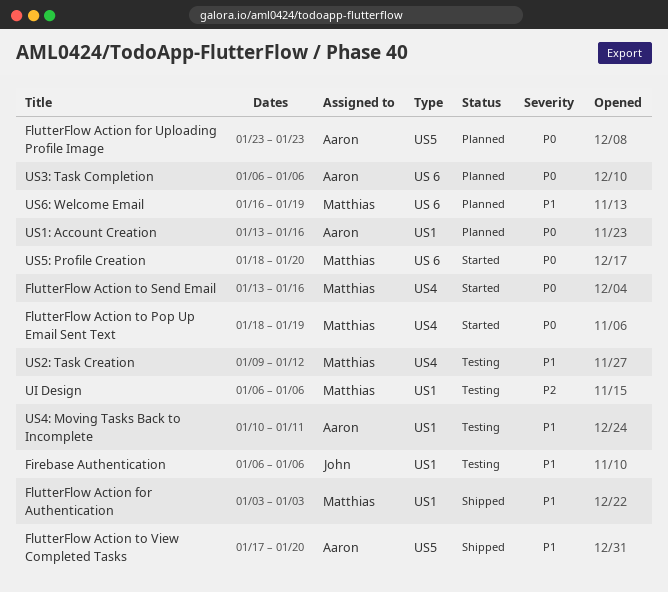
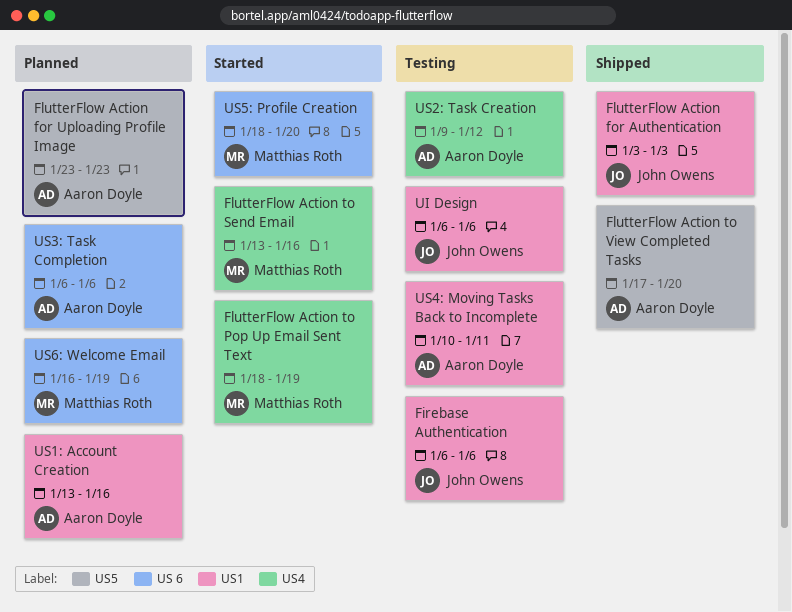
FlutterFlow Action for Authentication, owner: Matthias Roth -> John Owens
UI Design, owner: Matthias Roth -> John Owens
US2: Task Creation, owner: Matthias Roth -> Aaron Doyle

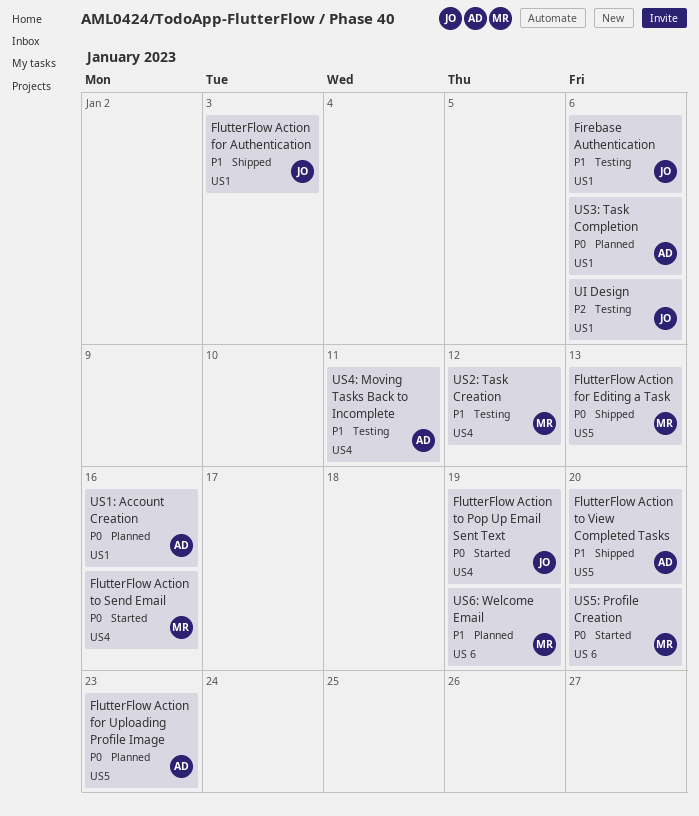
FlutterFlow Action for Editing a Task: none -> present
FlutterFlow Action to Pop Up Email Sent Text, owner: Matthias Roth -> John Owens
US2: Task Creation, owner: Aaron Doyle -> Matthias Roth
US3: Task Completion, label: US 6 -> US1
US4: Moving Tasks Back to Incomplete, label: US1 -> US4

